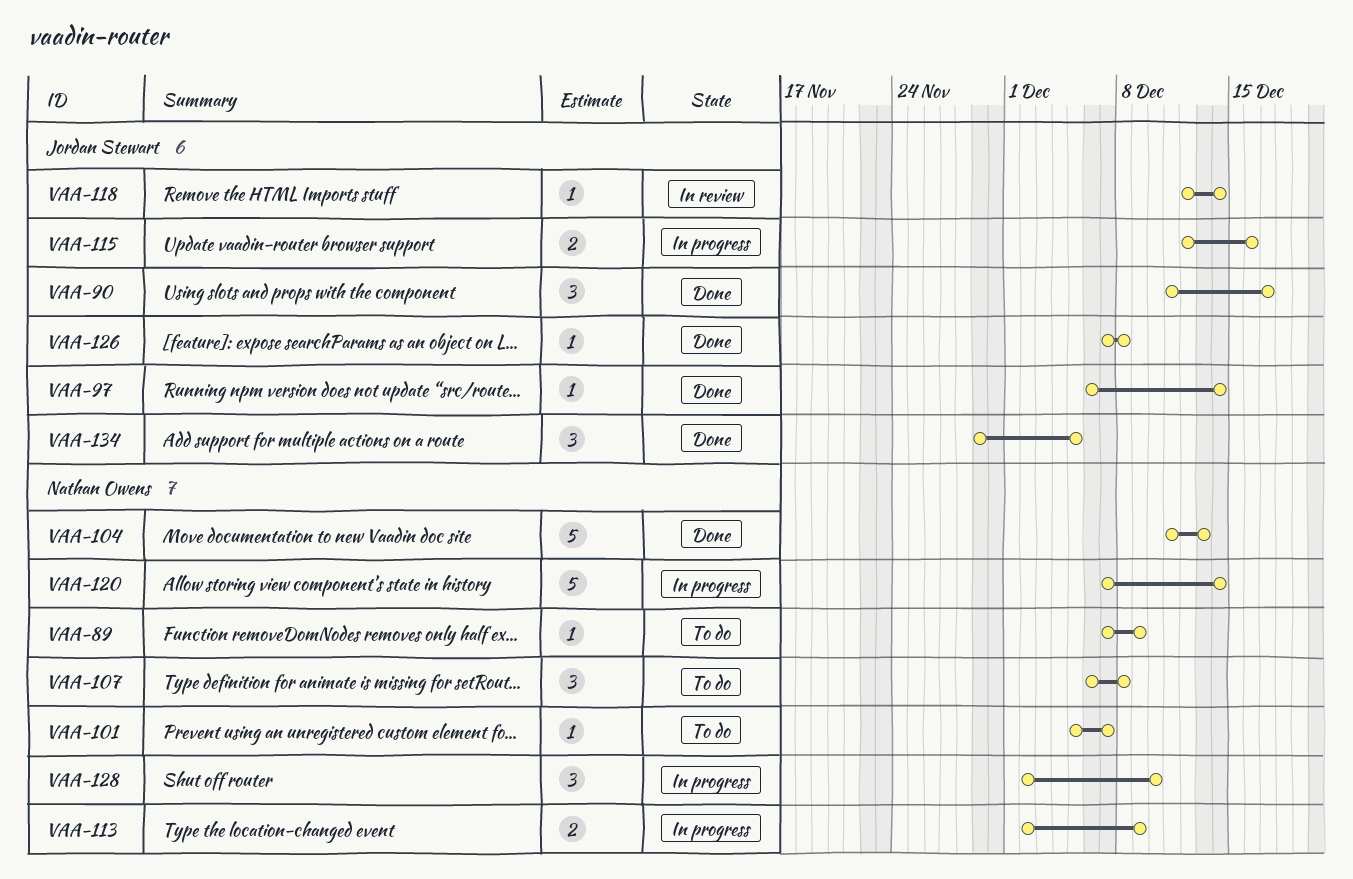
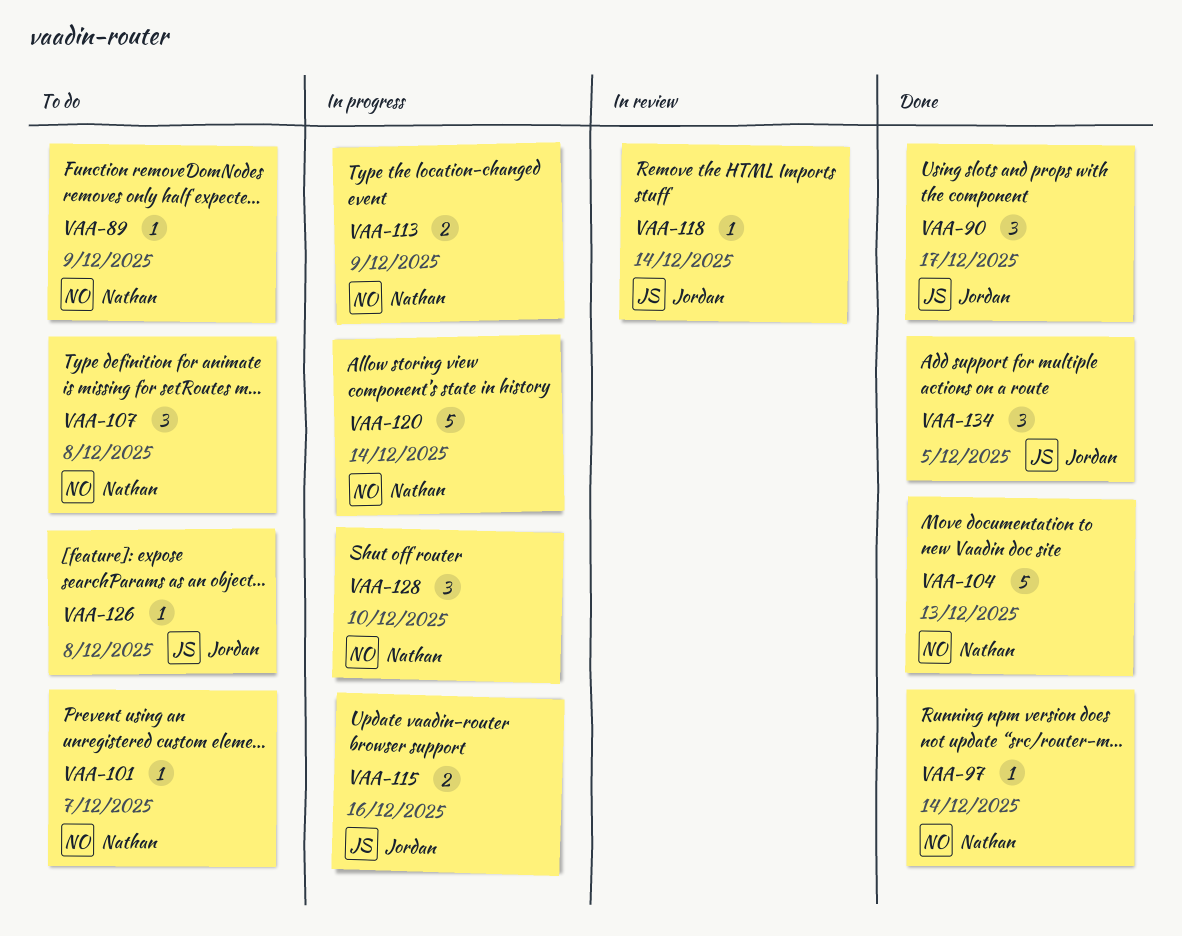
VAA-97, owner: Jordan Stewart -> Nathan Owens
VAA-126, status: Done -> To do

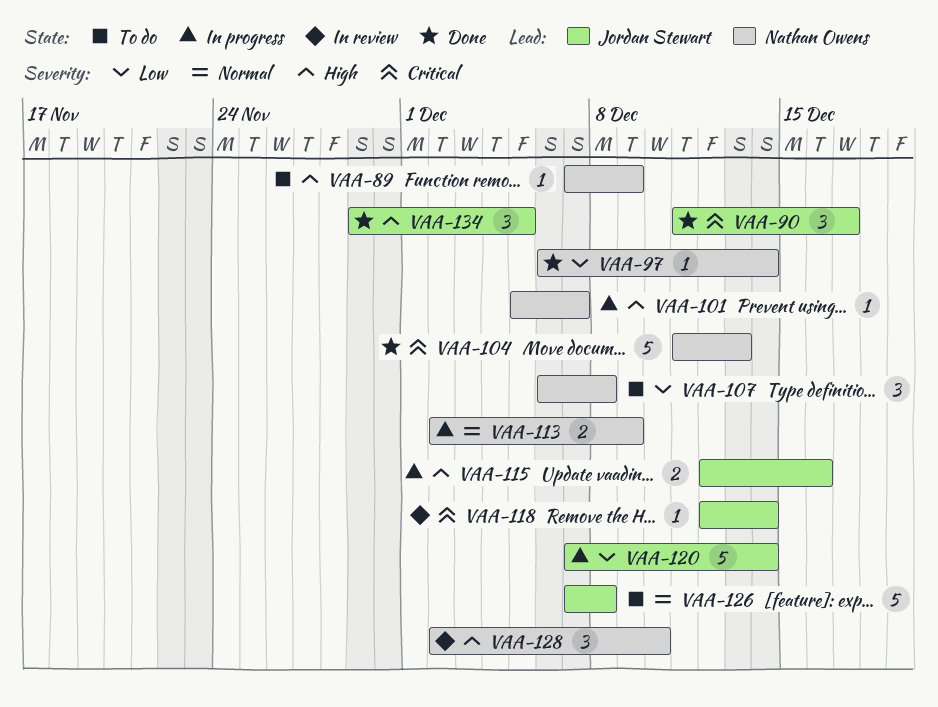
VAA-101, status: To do -> In progress
VAA-120, owner: Nathan Owens -> Jordan Stewart
VAA-126, estimate: 1 -> 5
VAA-128, status: In progress -> In review

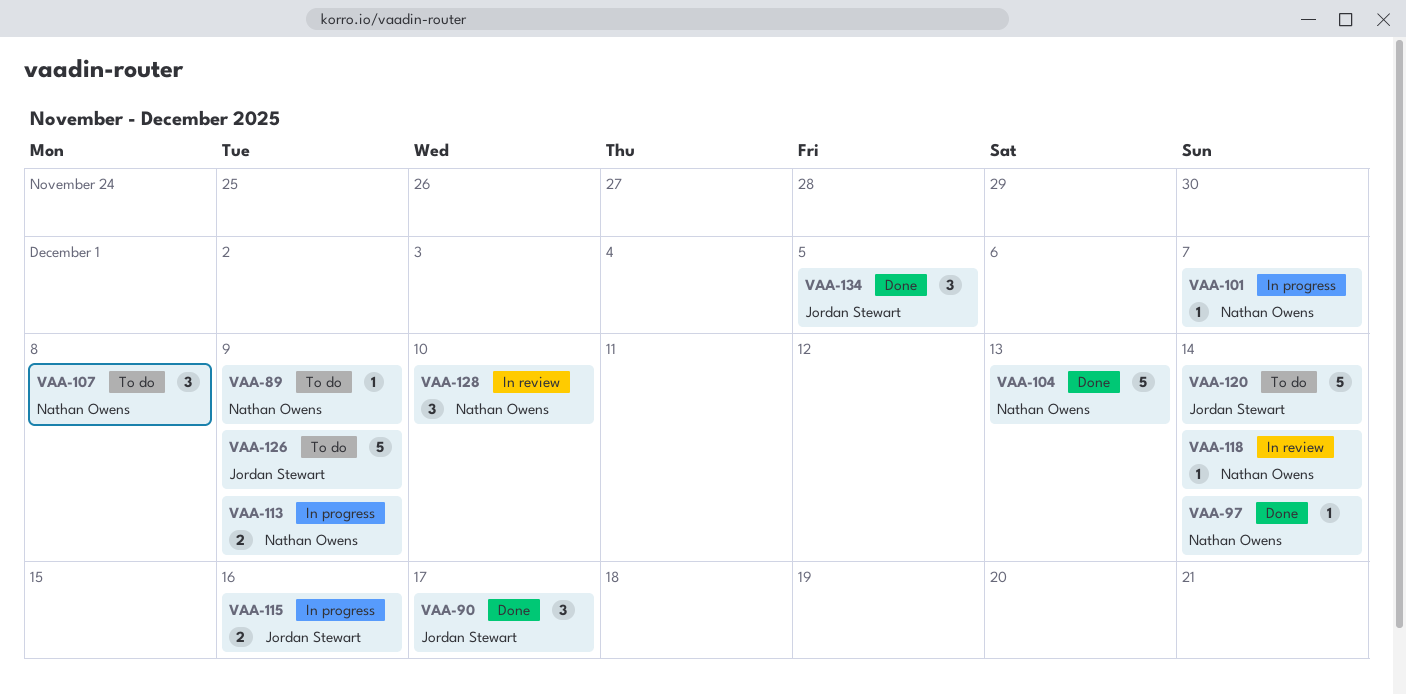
VAA-118, owner: Jordan Stewart -> Nathan Owens
VAA-120, status: In progress -> To do
VAA-126, due: Dec 8 -> Dec 9

